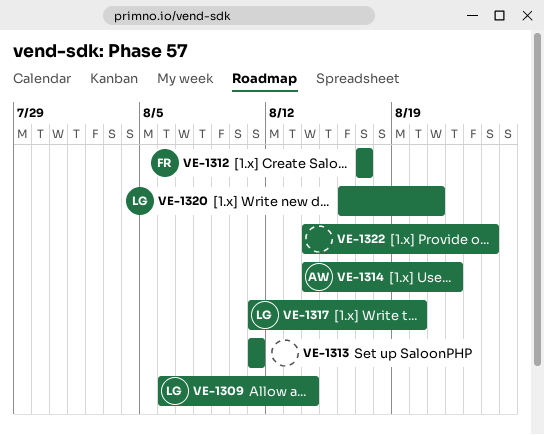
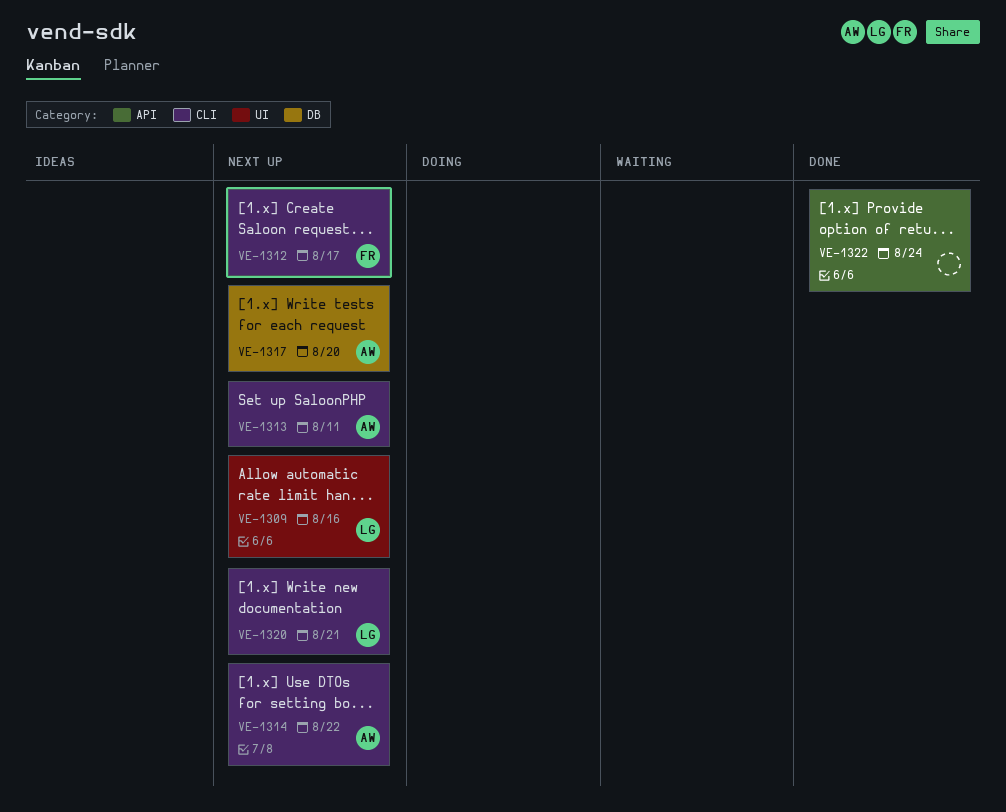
VE-1309, due: Aug 14 -> Aug 16
VE-1313, owner: none -> AW
VE-1317, owner: LG -> AW

